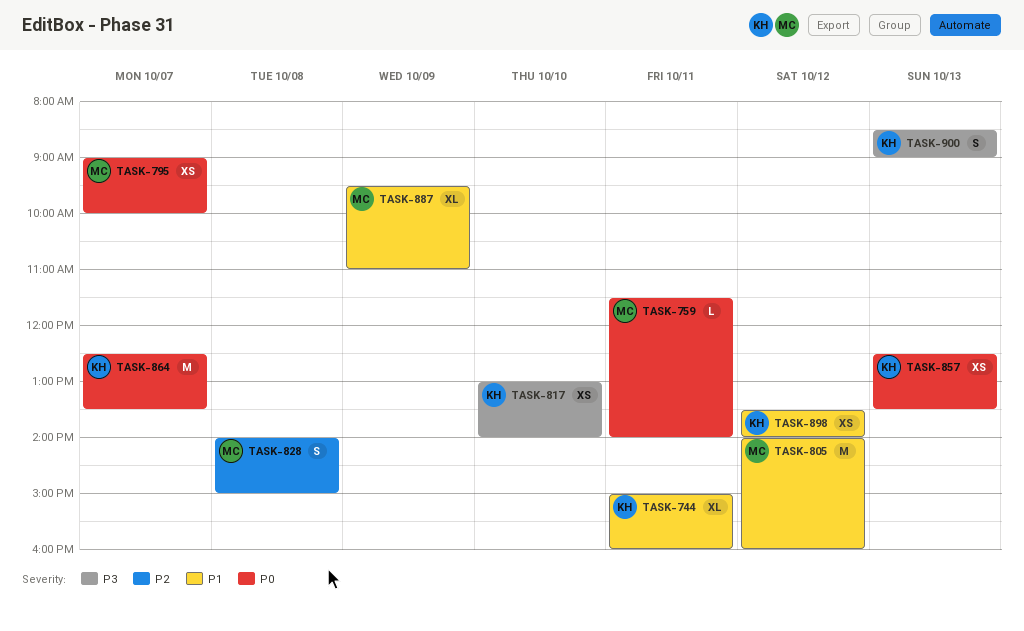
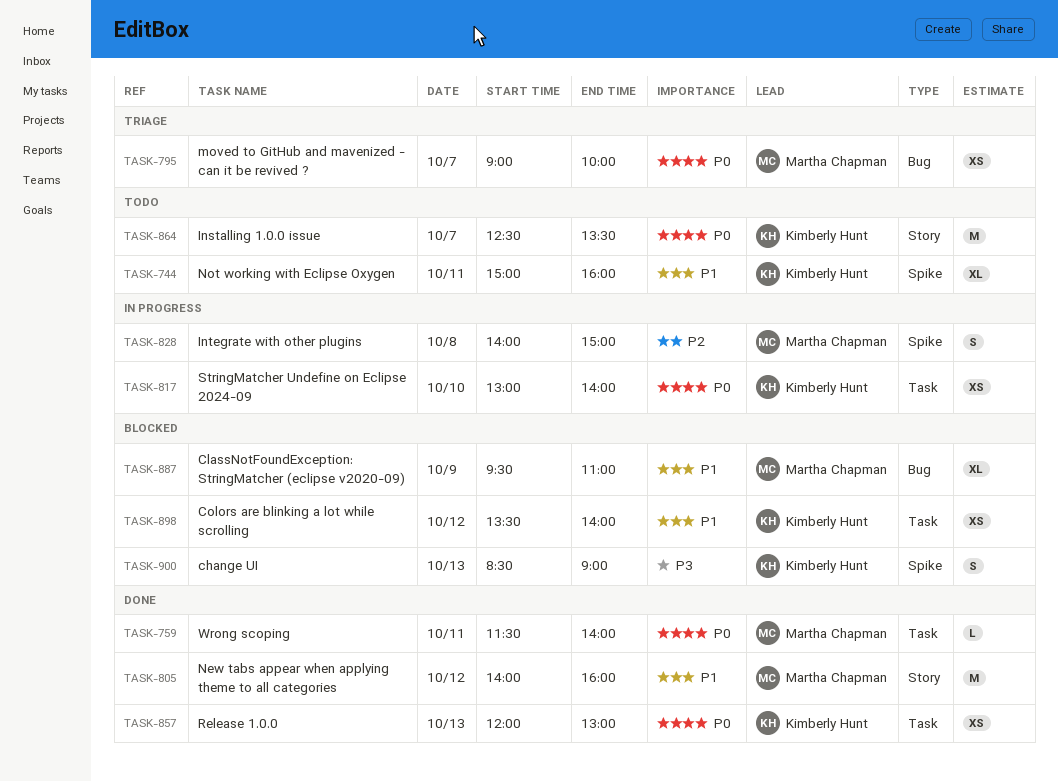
TASK-817, priority: P3 -> P0
TASK-857, begins: 12:30 -> 12:00
TASK-857, ends: 13:30 -> 13:00

